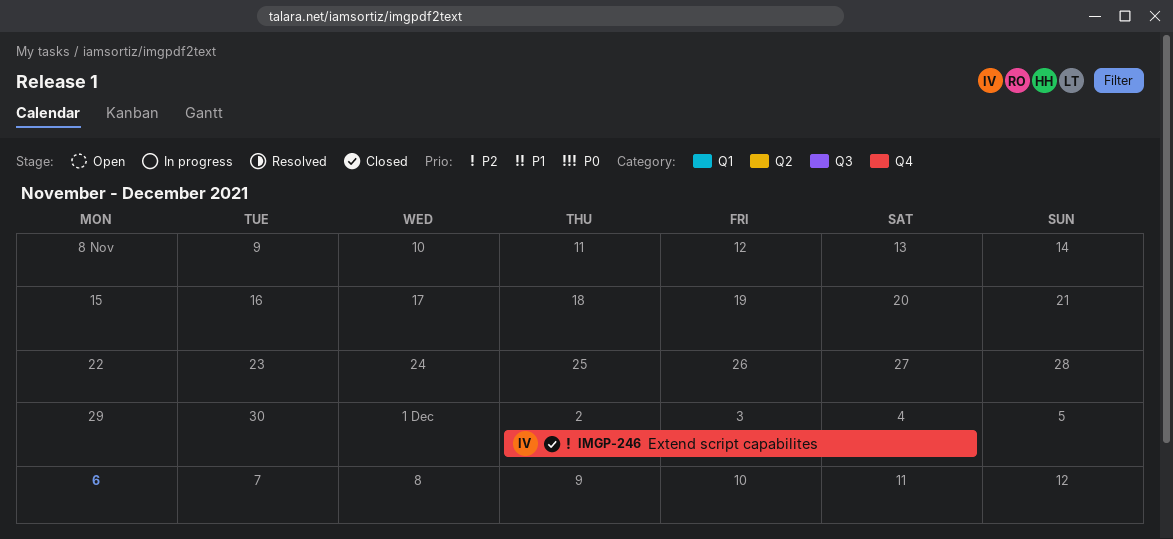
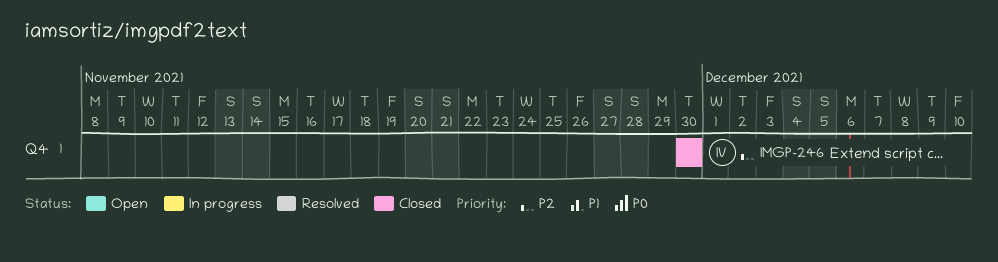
IMGP-246, start: Dec 2 -> Nov 30
IMGP-246, due: Dec 4 -> Nov 30

